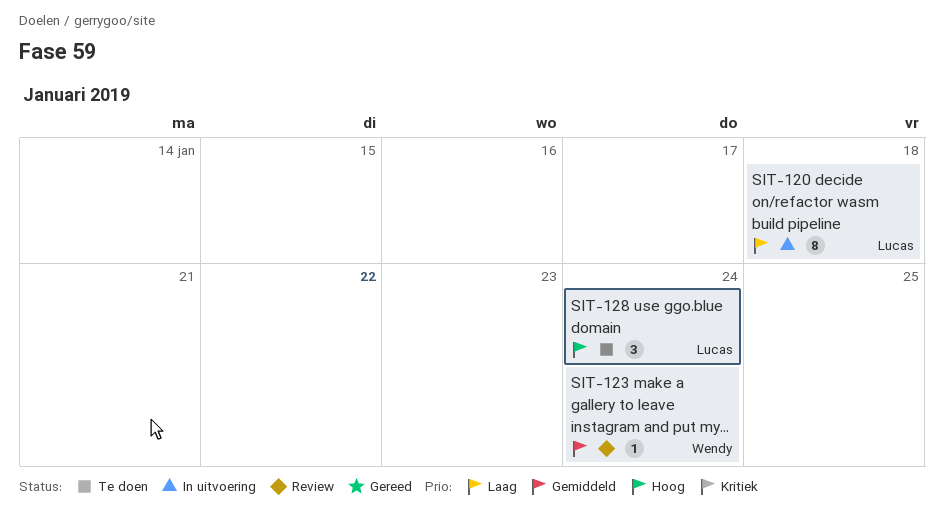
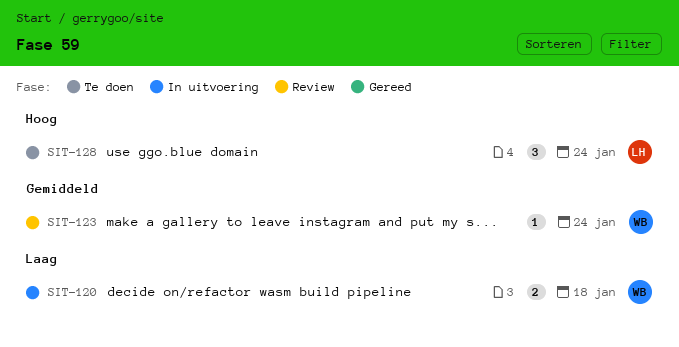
SIT-120, owner: Lucas -> Wendy
SIT-120, estimate: 8 -> 2

